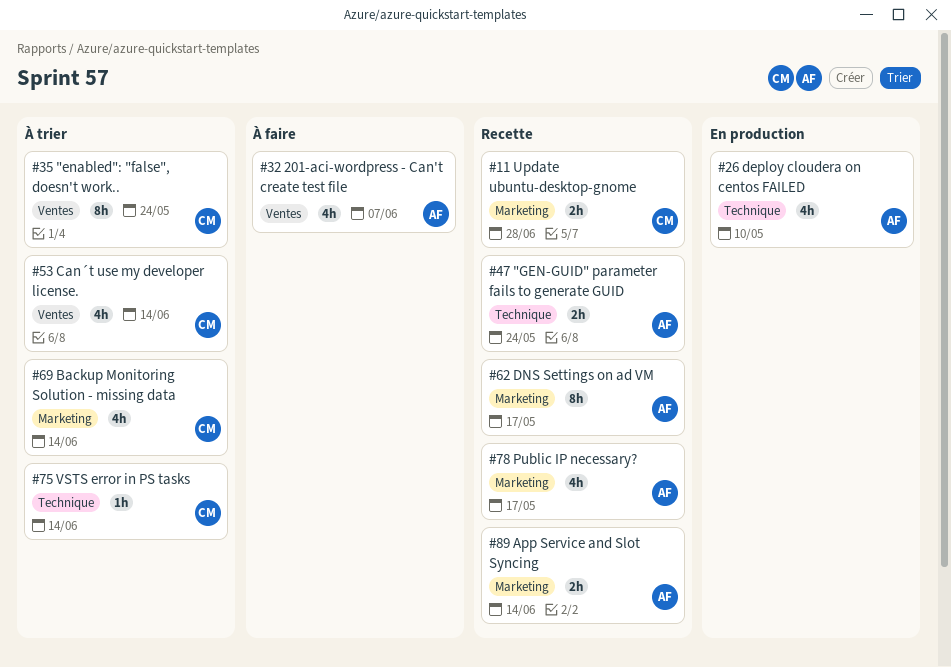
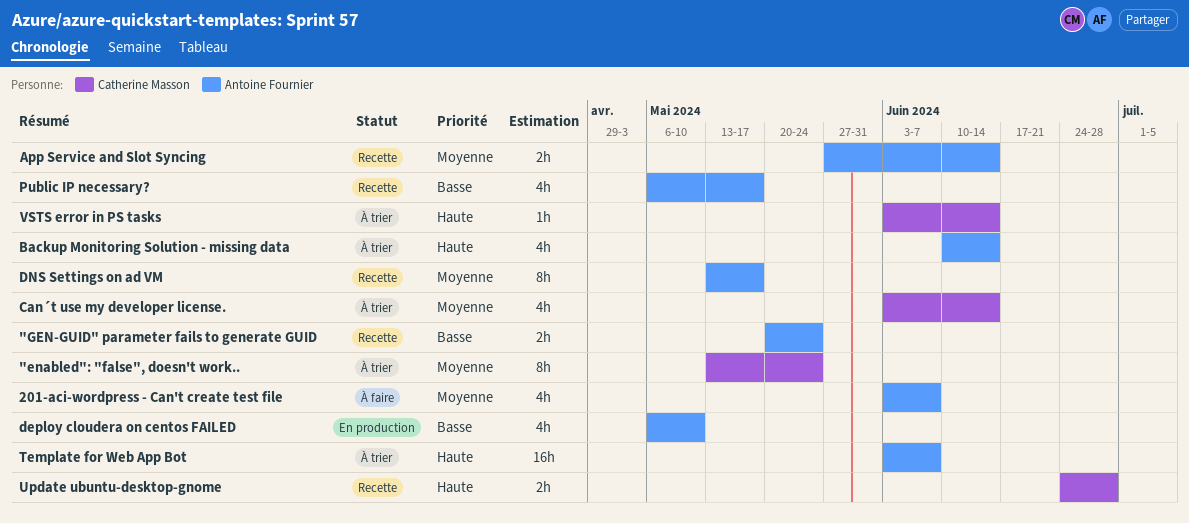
Backup Monitoring Solution - missing data, owner: Catherine Masson -> Antoine Fournier
Template for Web App Bot: none -> present

